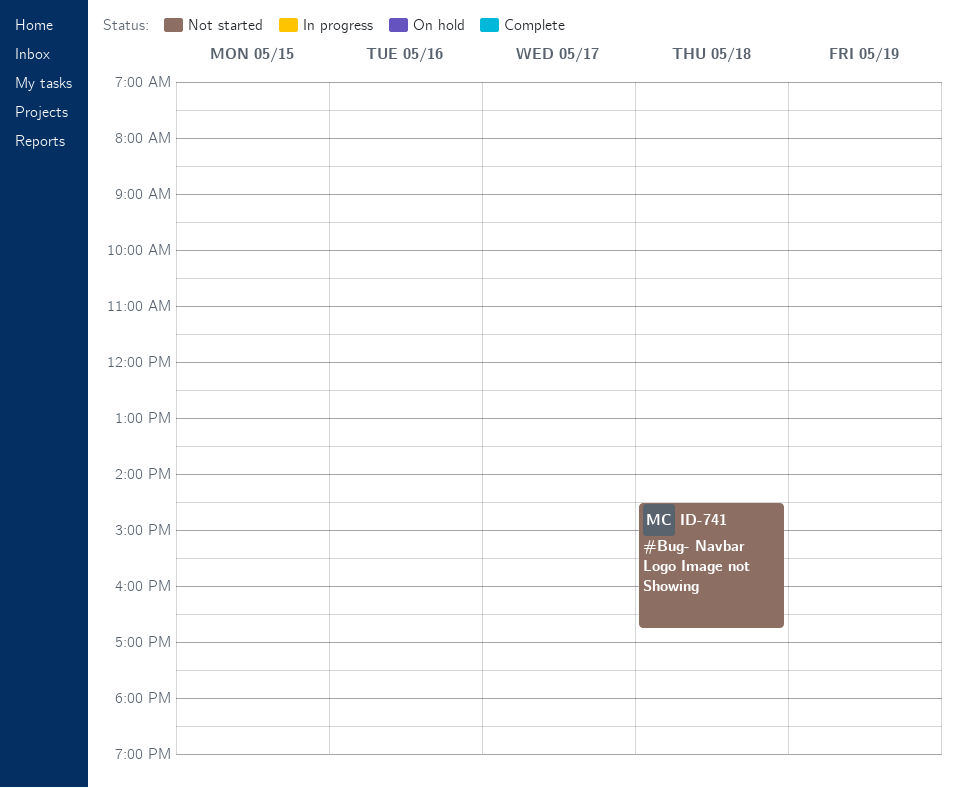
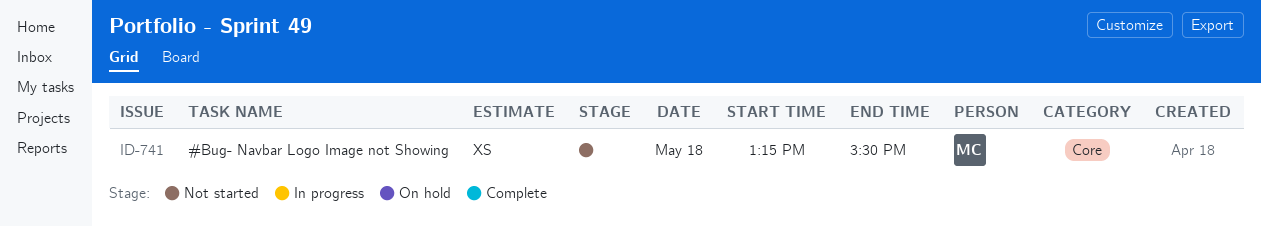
ID-741, begins: 14:30 -> 13:15
ID-741, ends: 16:45 -> 15:30

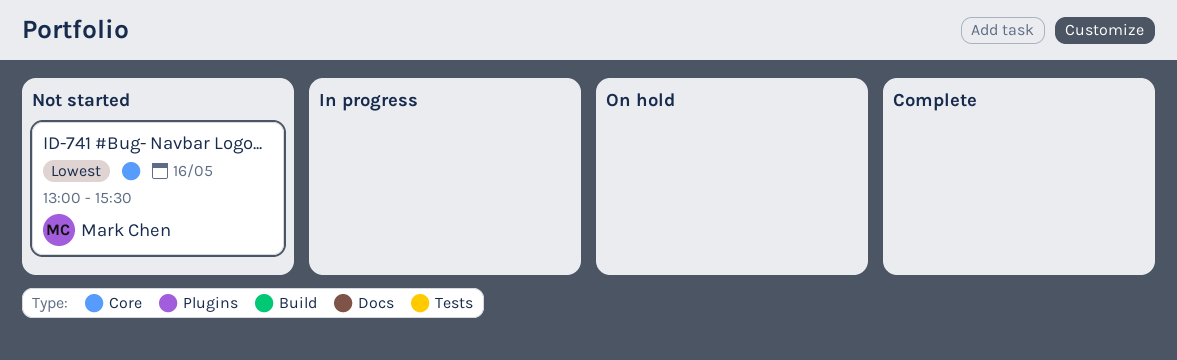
ID-741, day: May 18 -> May 16
ID-741, begins: 13:15 -> 13:00

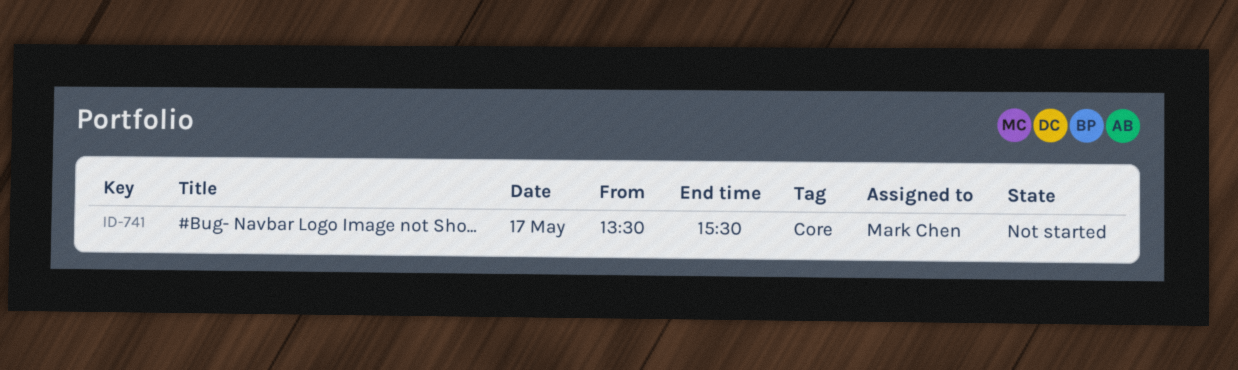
ID-741, day: May 16 -> May 17
ID-741, begins: 13:00 -> 13:30

